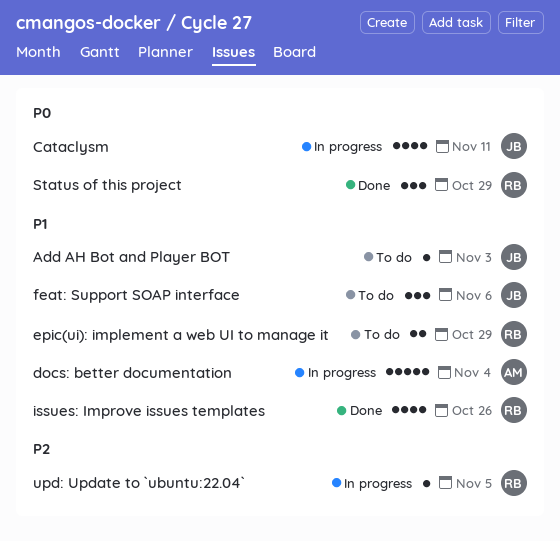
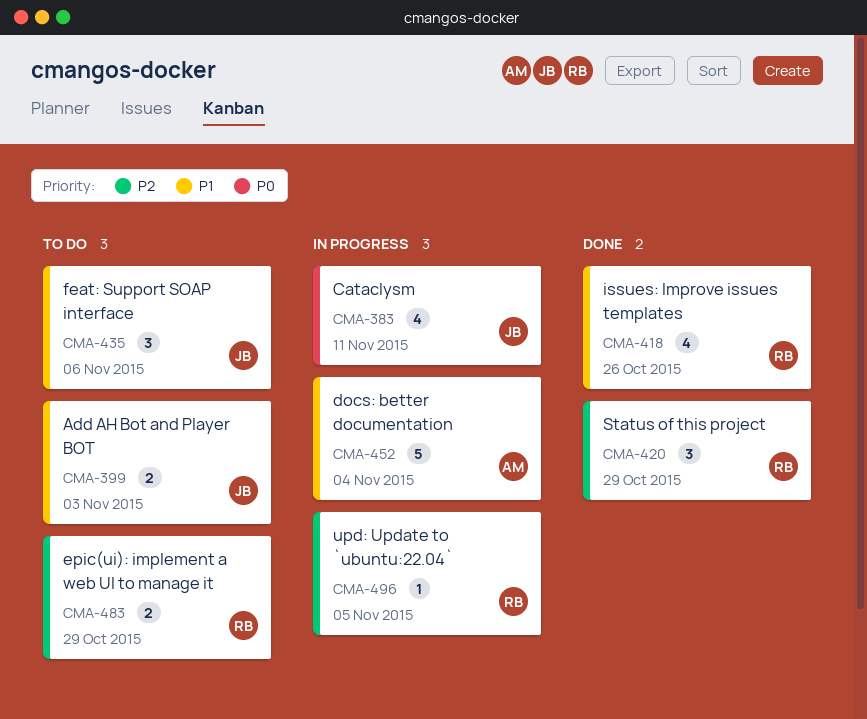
Add AH Bot and Player BOT, estimate: 1 -> 2
epic(ui): implement a web UI to manage it, priority: P1 -> P2
Status of this project, priority: P0 -> P2

